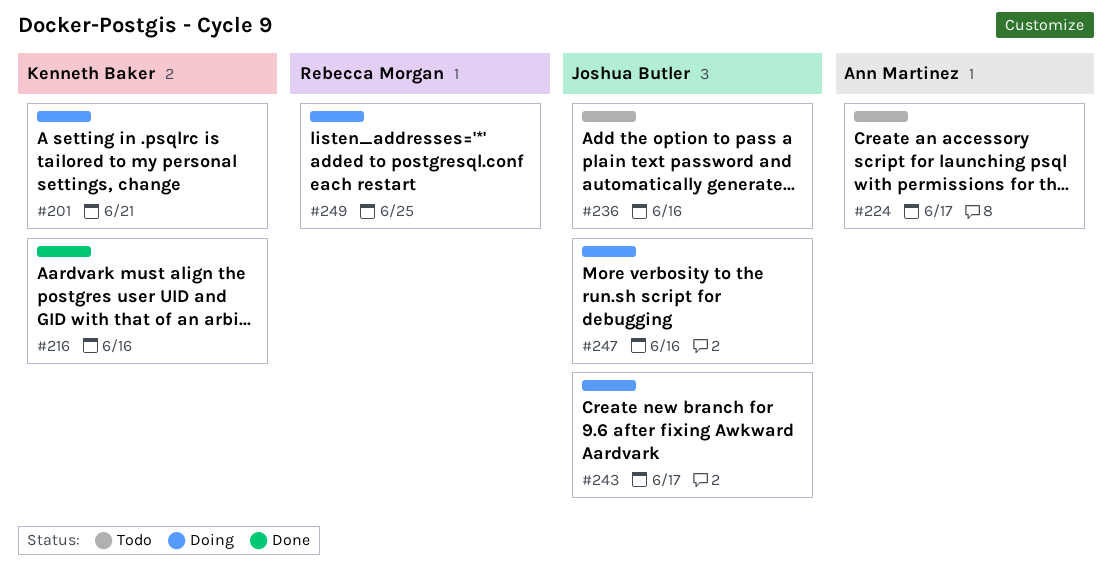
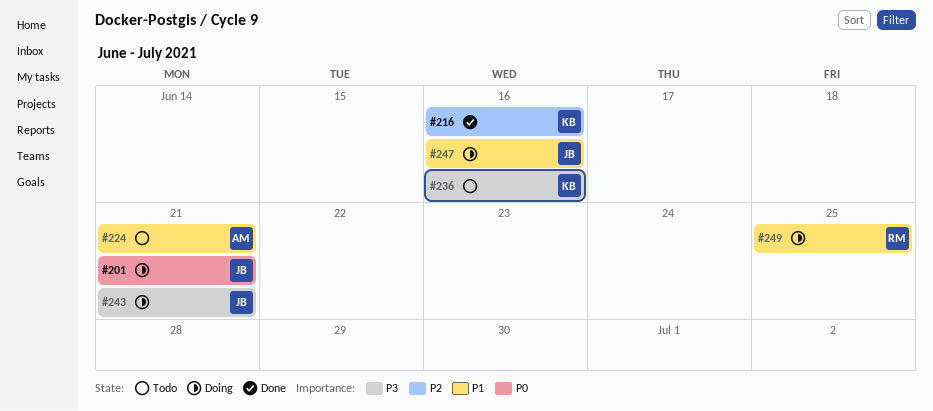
#201, owner: Kenneth Baker -> Joshua Butler
#224, due: Jun 17 -> Jun 21
#236, owner: Joshua Butler -> Kenneth Baker
#243, due: Jun 17 -> Jun 21

